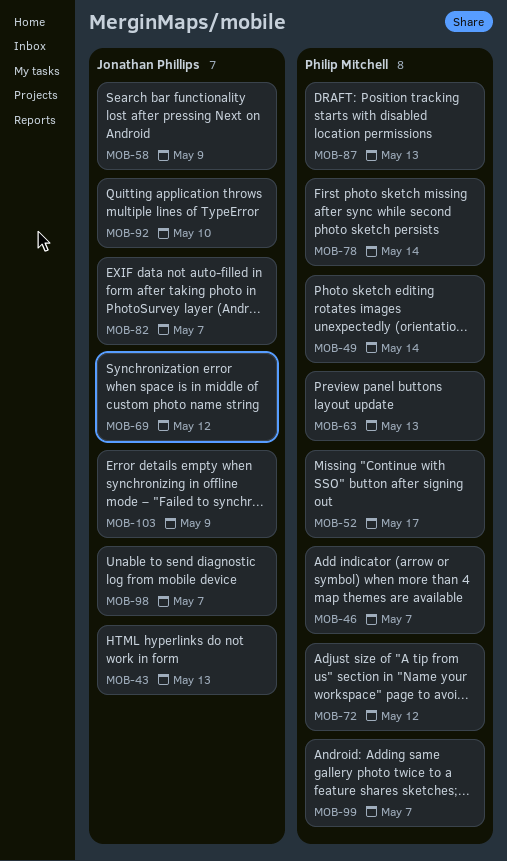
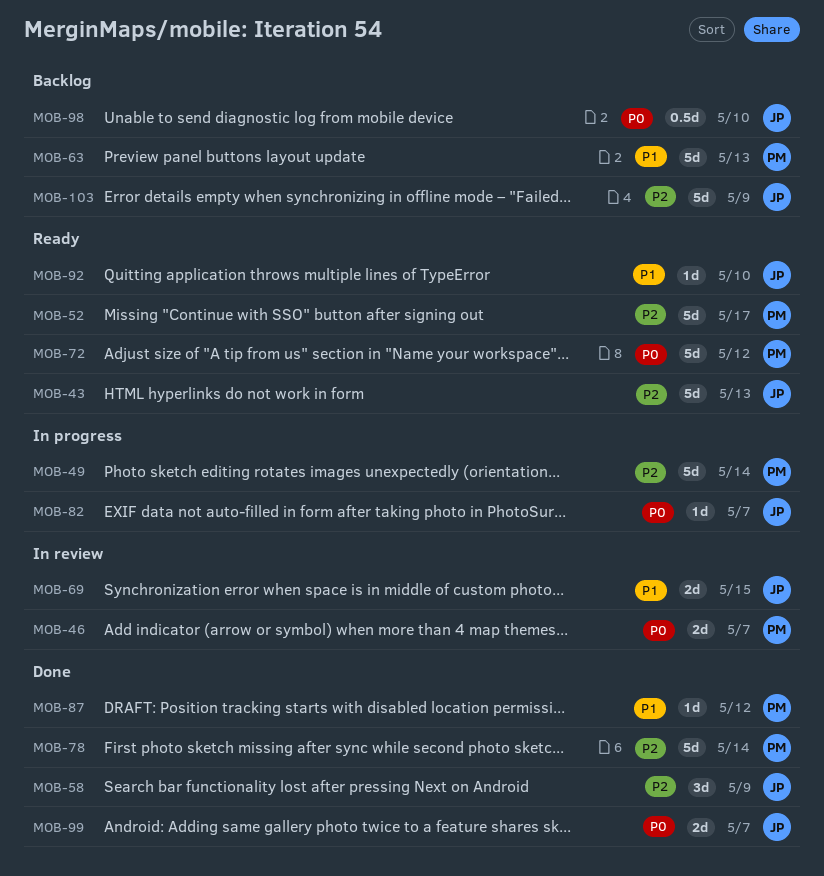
MOB-69, due: May 12 -> May 15
MOB-87, due: May 13 -> May 12
MOB-98, due: May 7 -> May 10
MOB-99, owner: Philip Mitchell -> Jonathan Phillips

